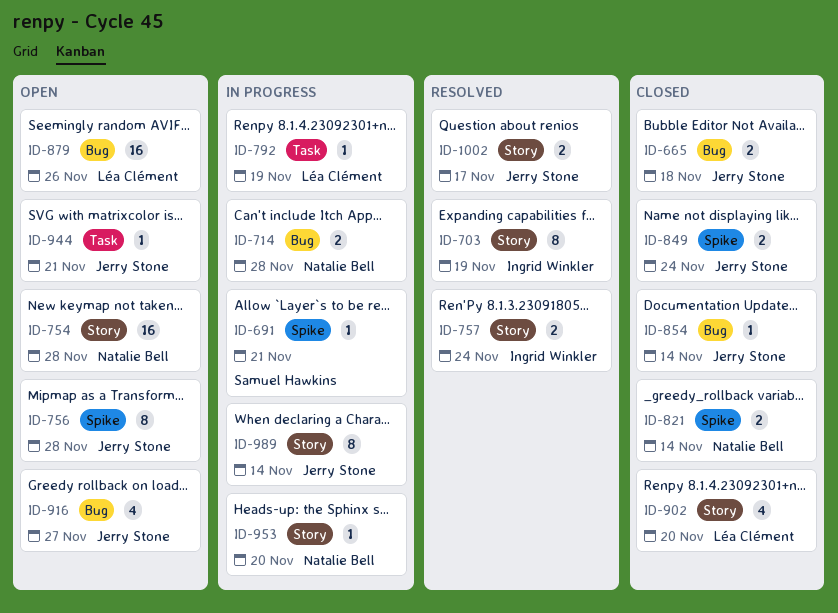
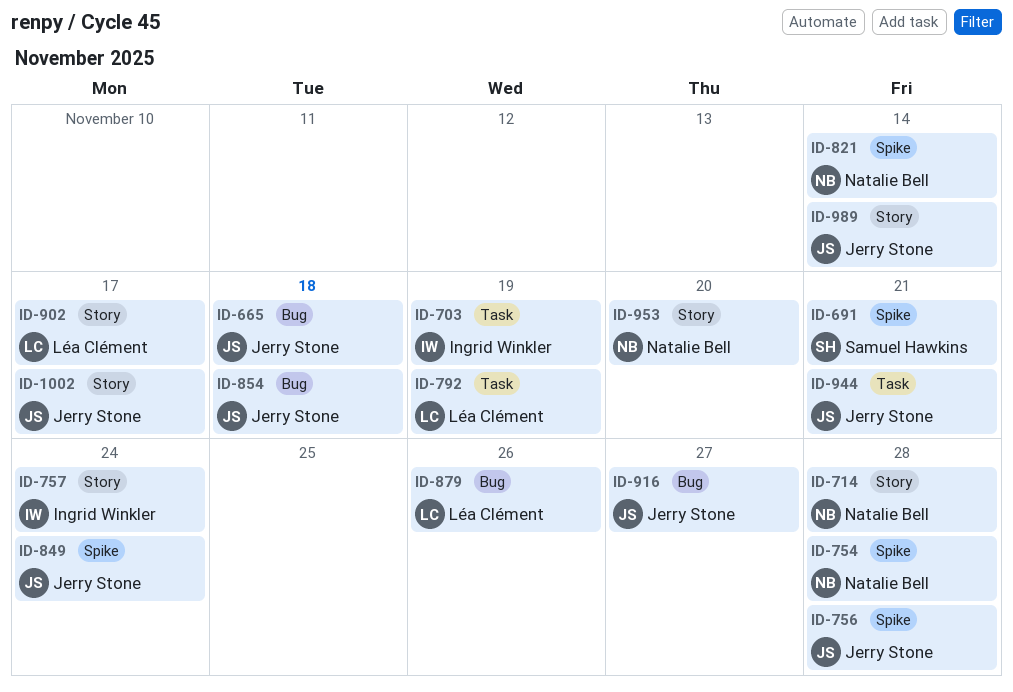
ID-703, label: Story -> Task
ID-714, label: Bug -> Story
ID-754, label: Story -> Spike
ID-854, due: Nov 14 -> Nov 18
ID-902, due: Nov 20 -> Nov 17

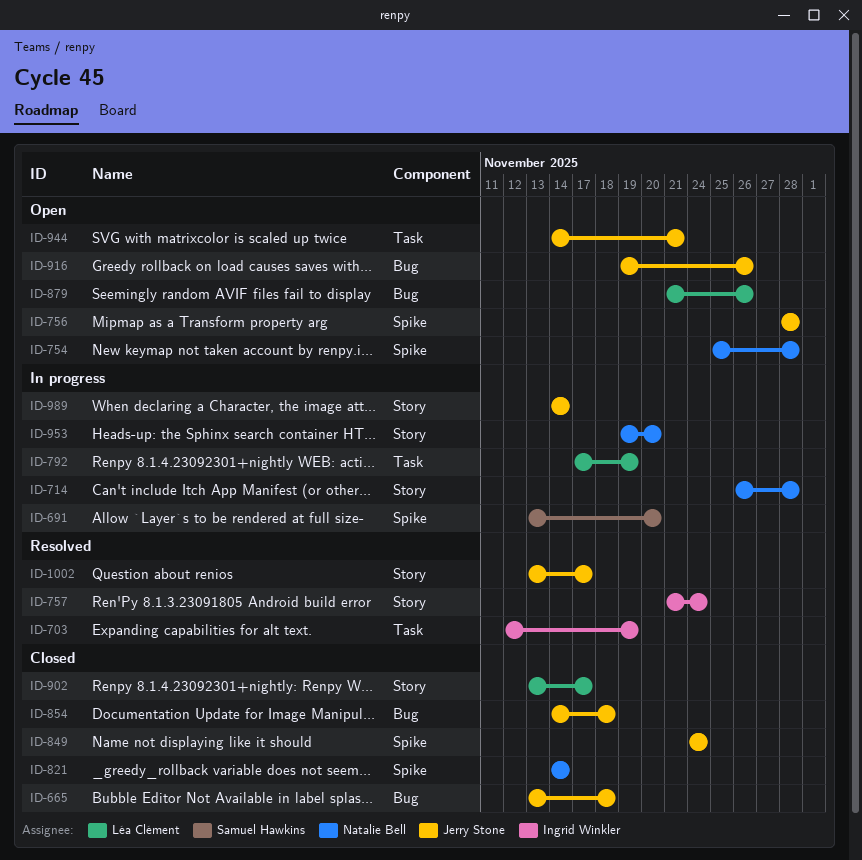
ID-691, due: Nov 21 -> Nov 20
ID-916, due: Nov 27 -> Nov 26

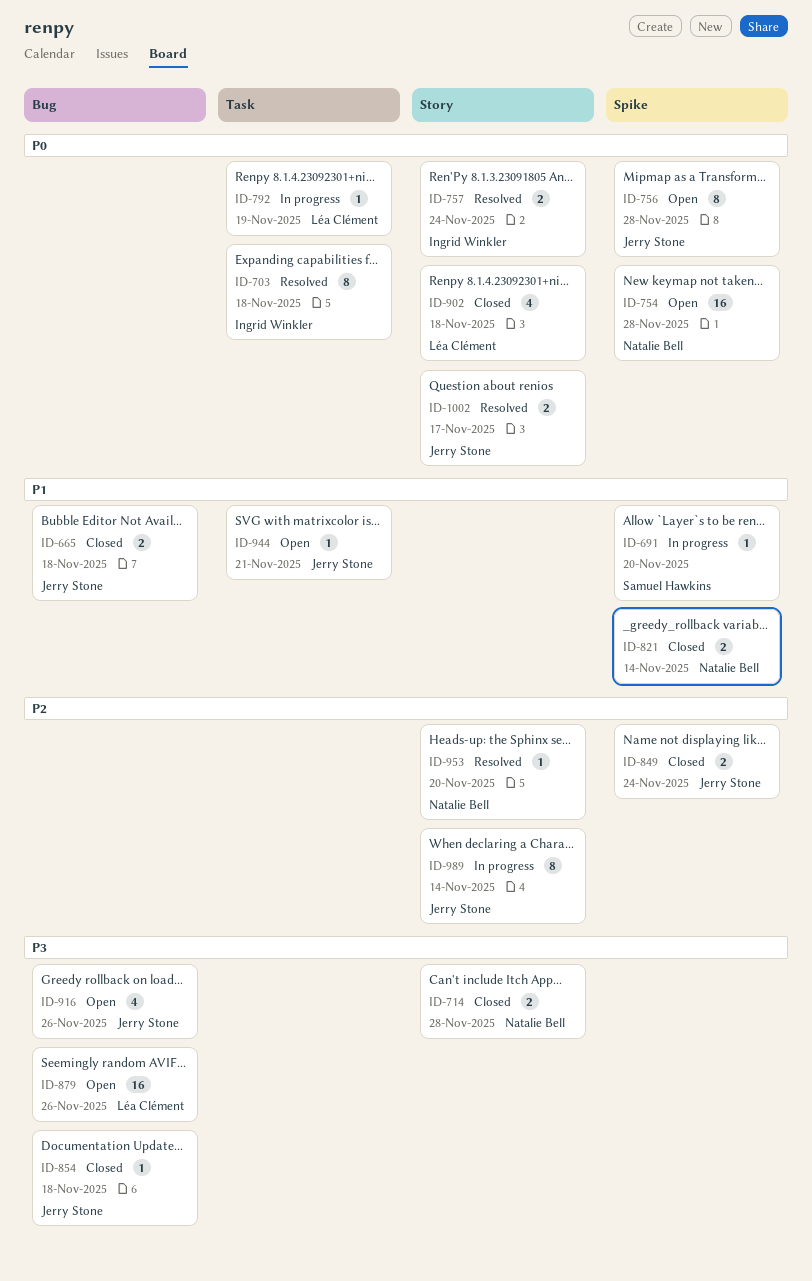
ID-703, due: Nov 19 -> Nov 18
ID-714, status: In progress -> Closed
ID-902, due: Nov 17 -> Nov 18
ID-953, status: In progress -> Resolved

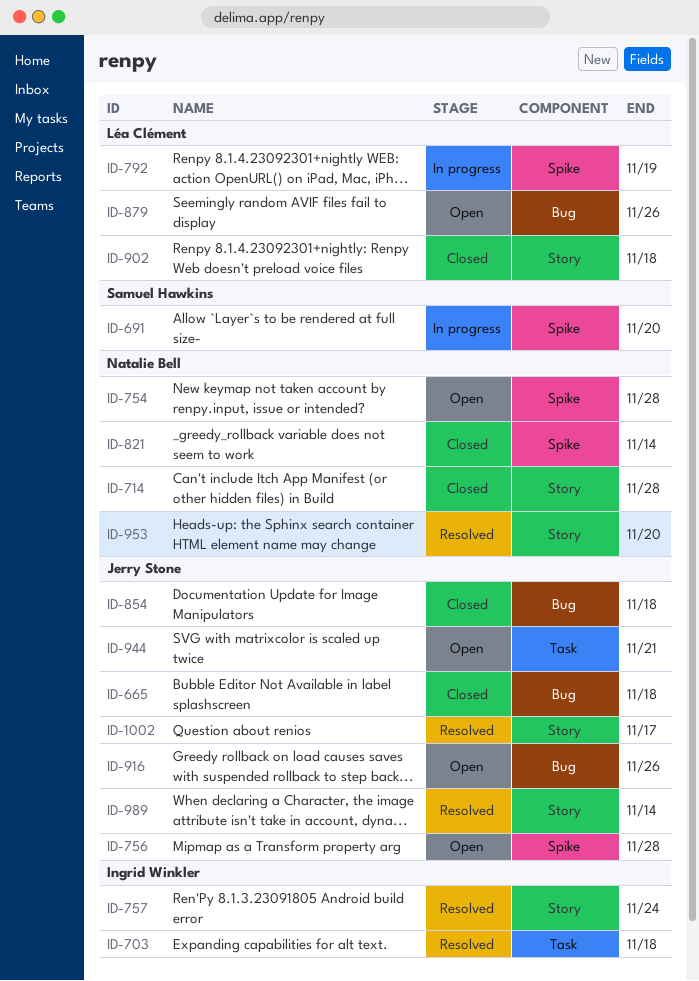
ID-792, label: Task -> Spike
ID-849: present -> none
ID-989, status: In progress -> Resolved

